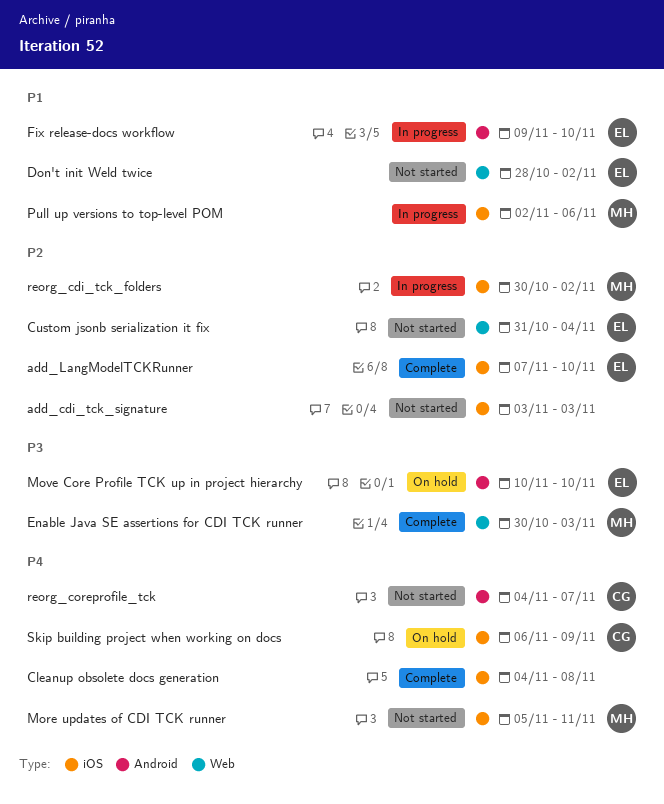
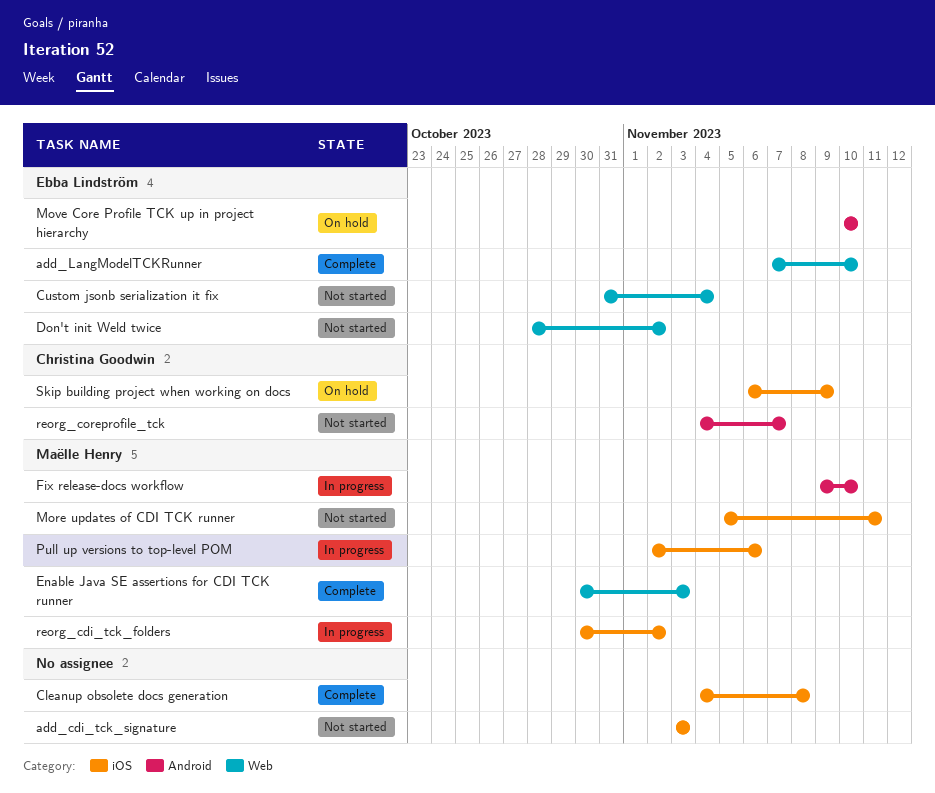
add_LangModelTCKRunner, label: iOS -> Web
Fix release-docs workflow, owner: Ebba Lindström -> Maëlle Henry

